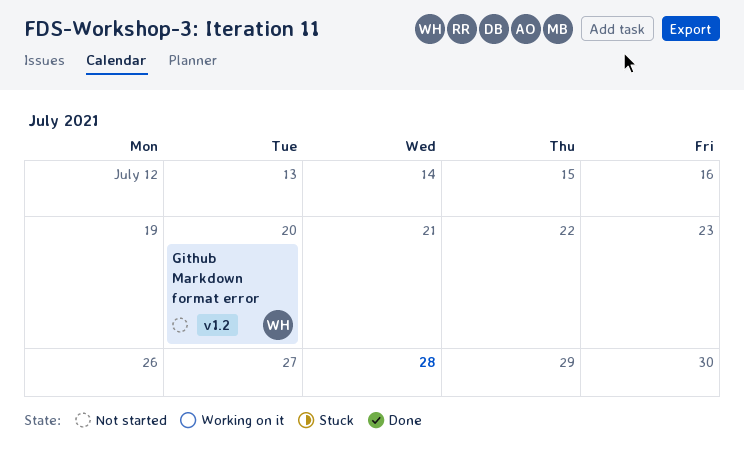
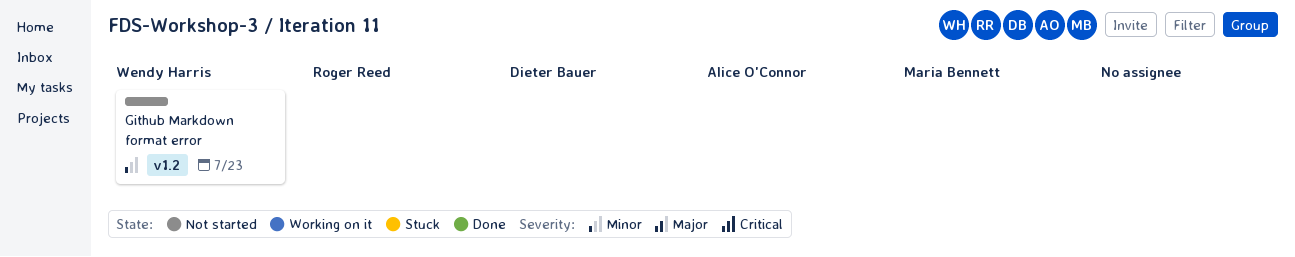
Github Markdown format error, due: Jul 20 -> Jul 23

